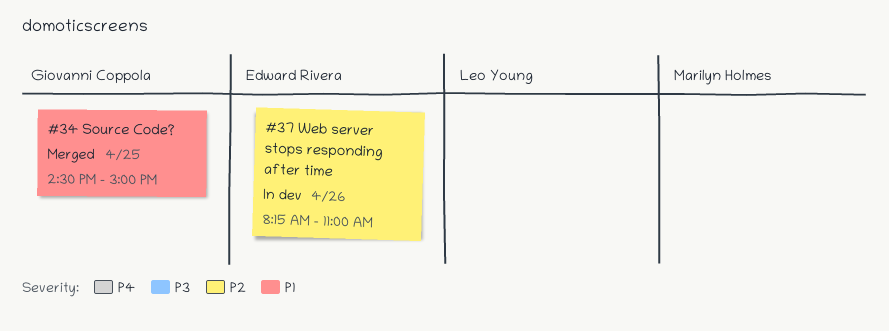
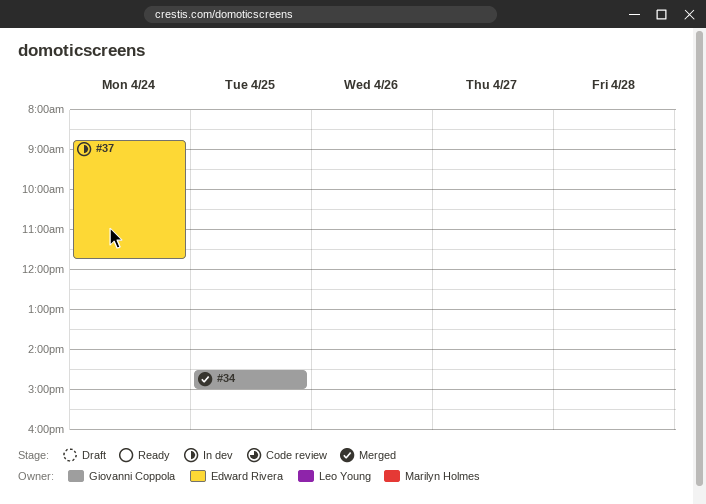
#37, day: Apr 26 -> Apr 24
#37, begins: 08:15 -> 08:45
#37, ends: 11:00 -> 11:45

